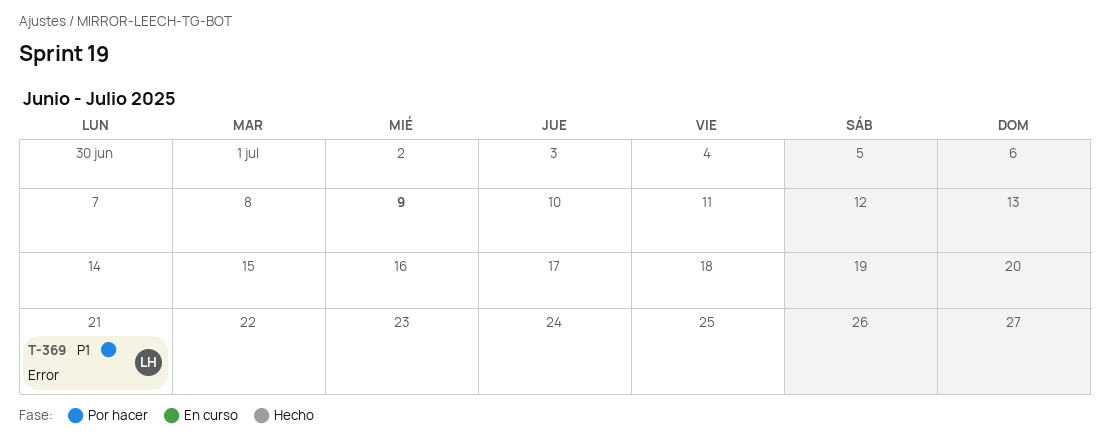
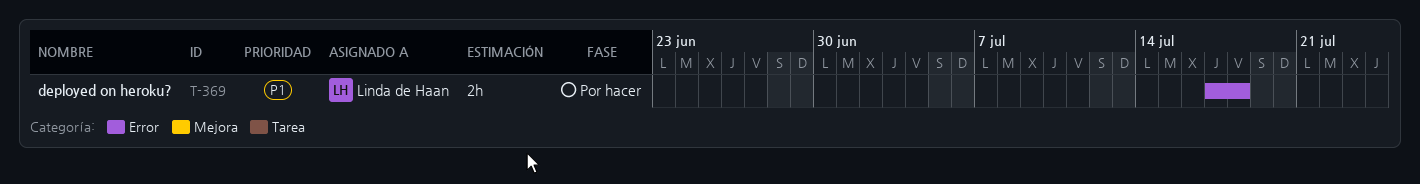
T-369, due: Jul 21 -> Jul 18

